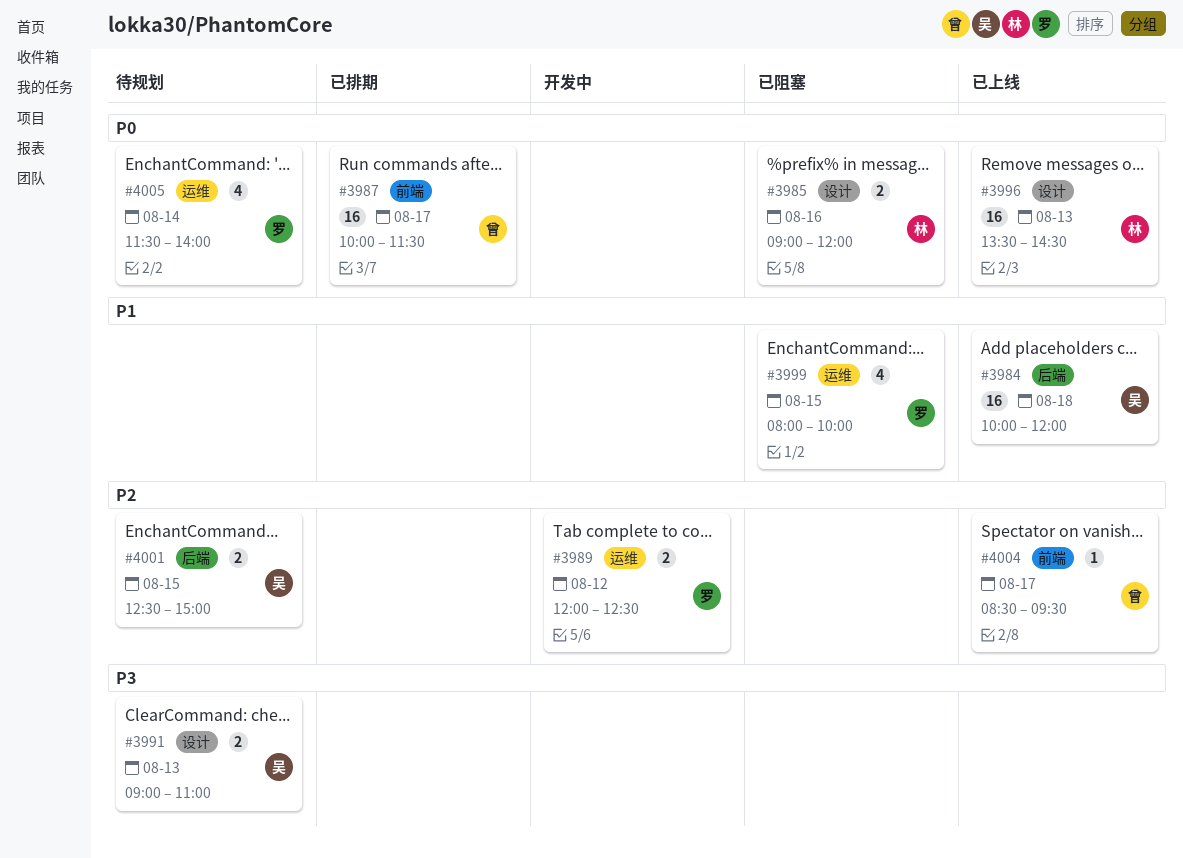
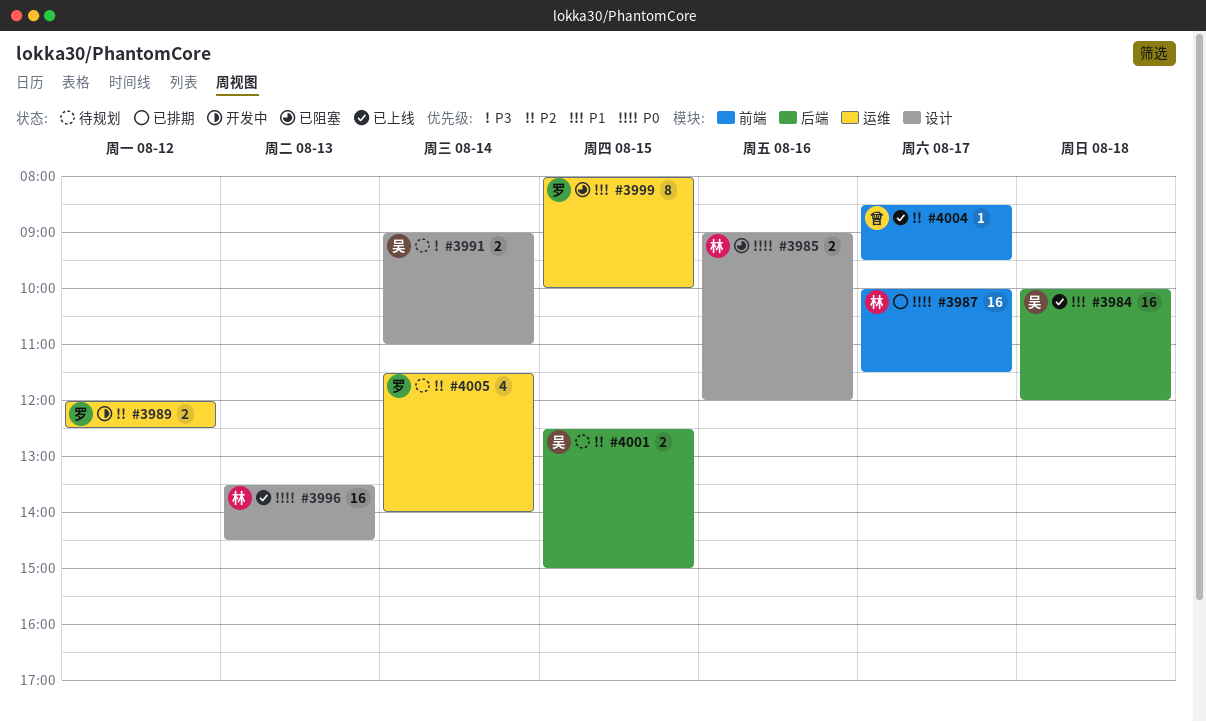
#3987, owner: 曾 -> 林
#3991, day: Aug 13 -> Aug 14
#3999, estimate: 4 -> 8
#4005, priority: P0 -> P2

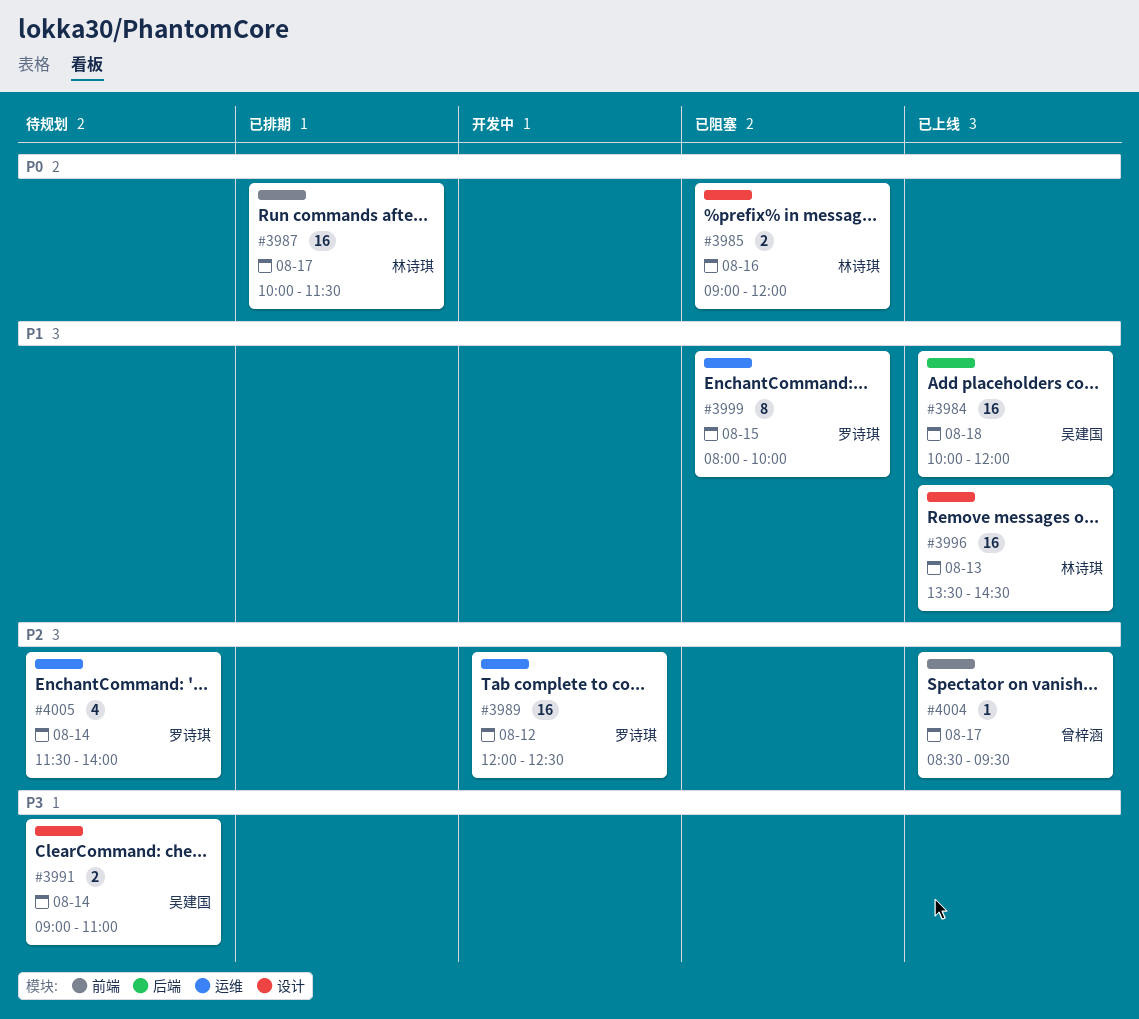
#3989, estimate: 2 -> 16
#3996, priority: P0 -> P1
#4001: present -> none

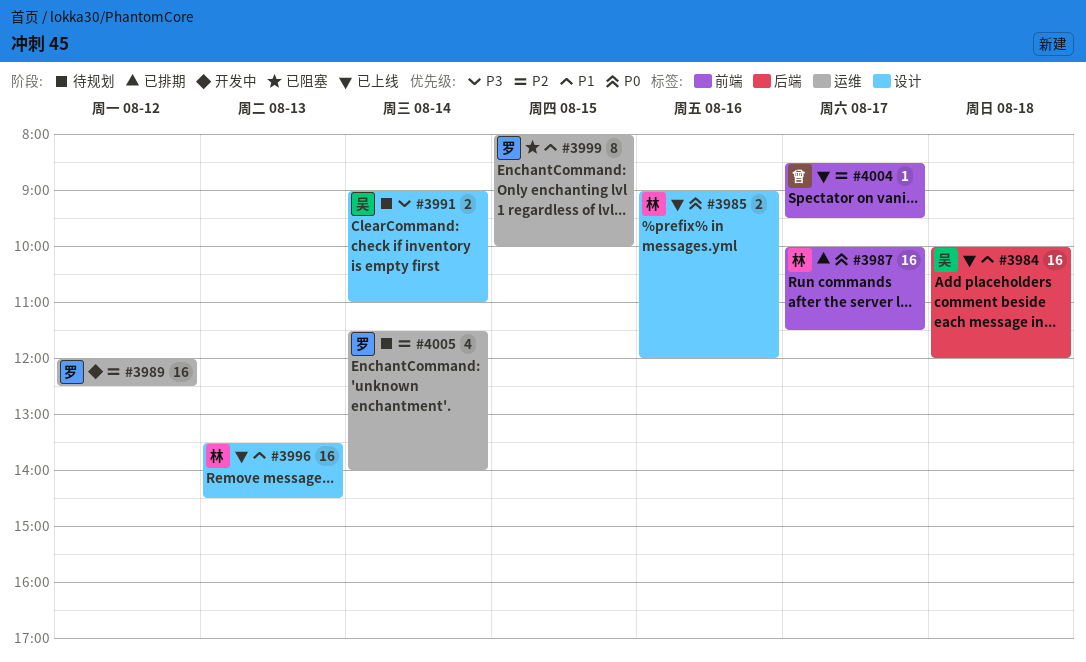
#3985, status: 已阻塞 -> 已上线

